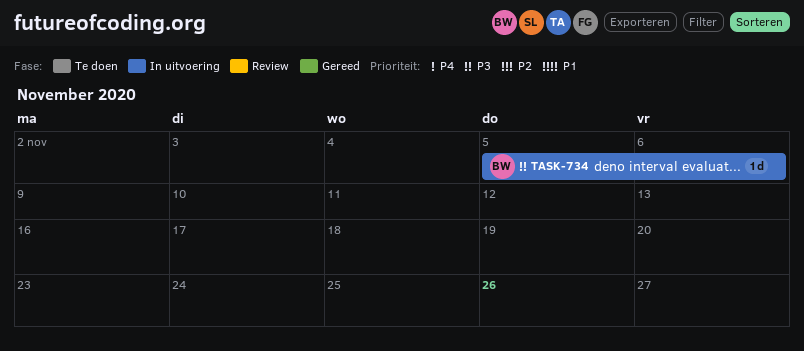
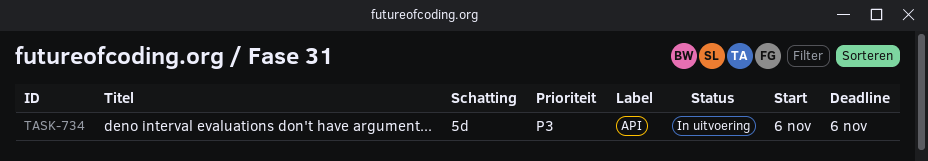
TASK-734, estimate: 1d -> 5d
TASK-734, start: Nov 5 -> Nov 6

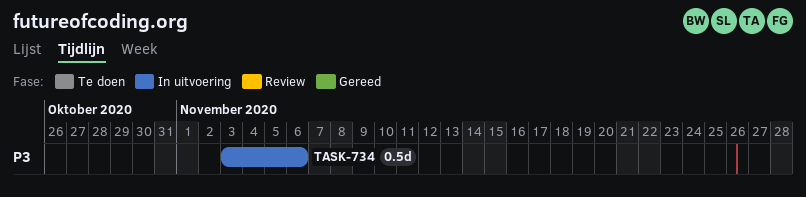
TASK-734, estimate: 5d -> 0.5d
TASK-734, start: Nov 6 -> Nov 3

